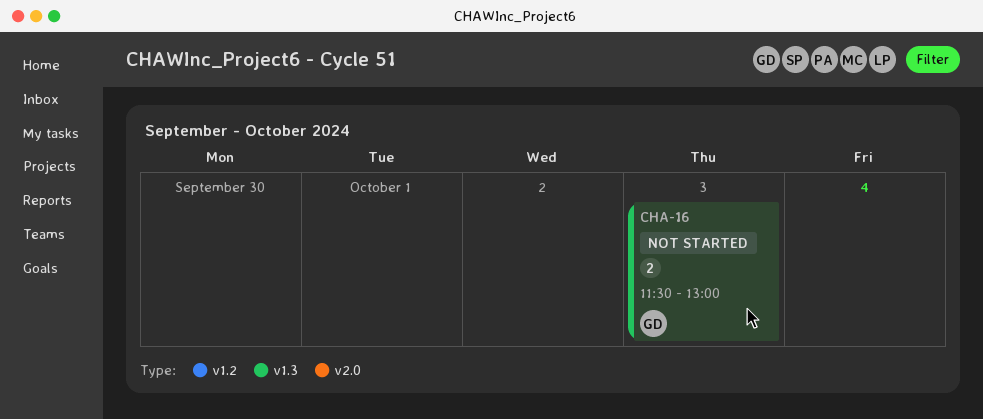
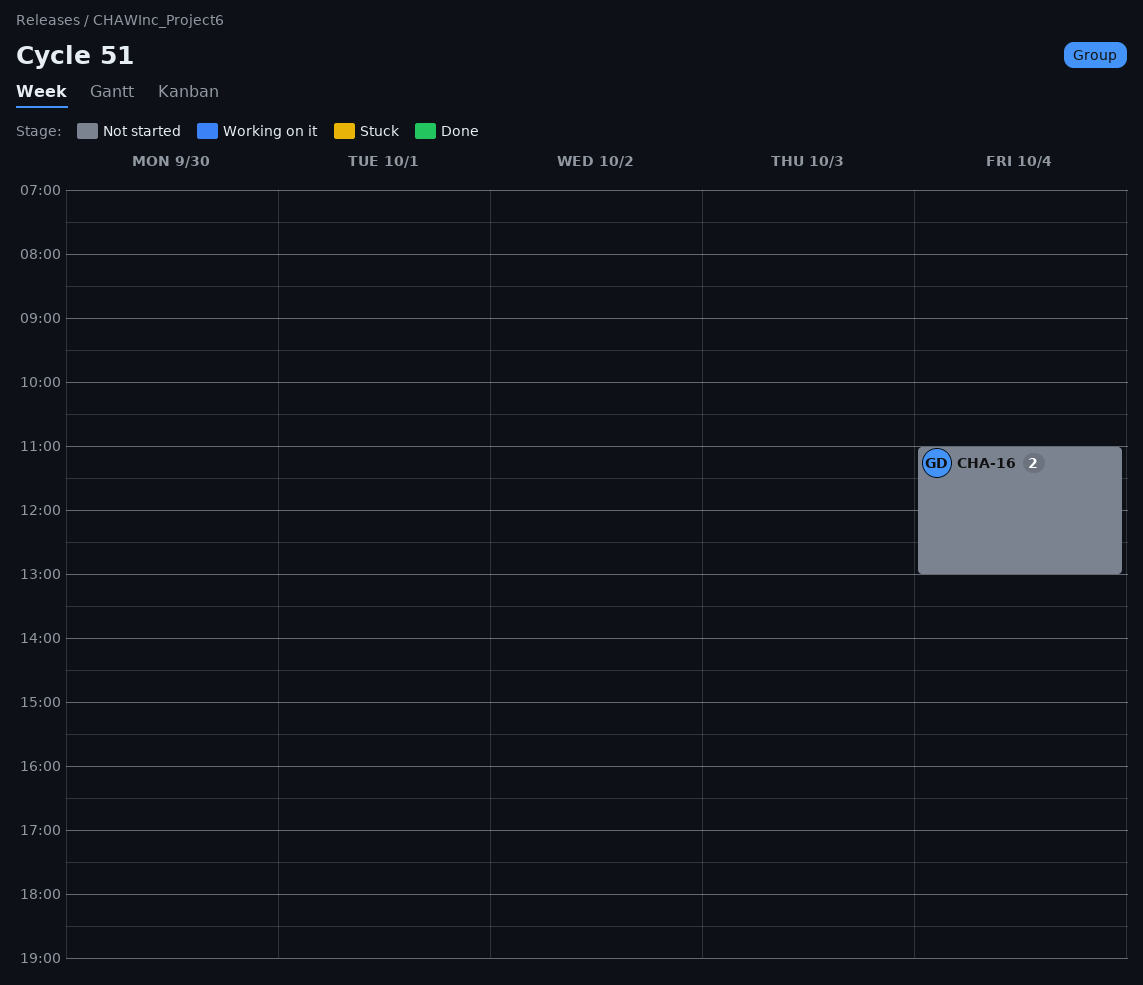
CHA-16, day: Oct 3 -> Oct 4
CHA-16, begins: 11:30 -> 11:00

